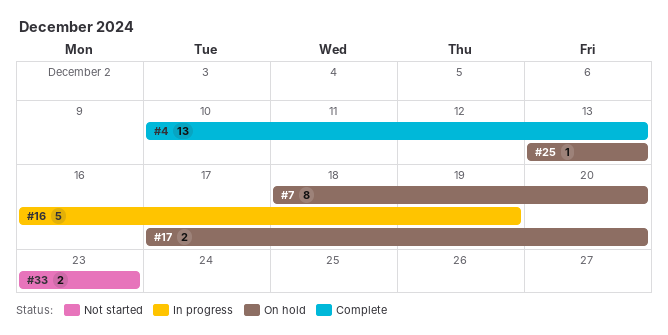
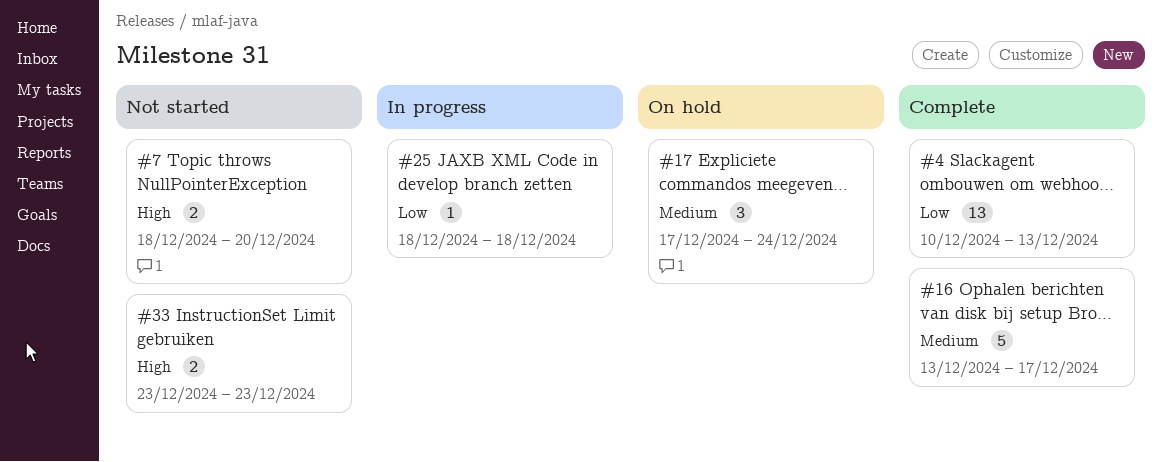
#7, status: On hold -> Not started
#7, estimate: 8 -> 2
#16, status: In progress -> Complete
#16, start: Dec 16 -> Dec 13
#16, due: Dec 19 -> Dec 17
#17, estimate: 2 -> 3
#17, due: Dec 20 -> Dec 24
#25, status: On hold -> In progress
#25, start: Dec 13 -> Dec 18
#25, due: Dec 13 -> Dec 18

